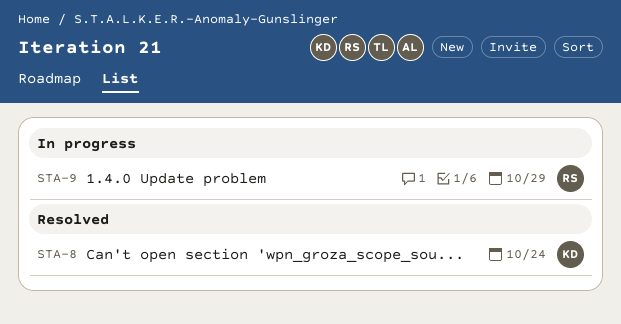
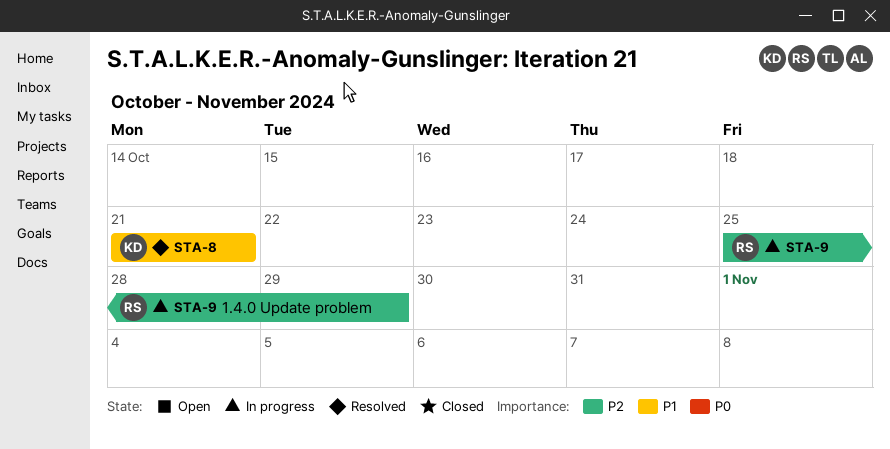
STA-8, due: Oct 24 -> Oct 21

